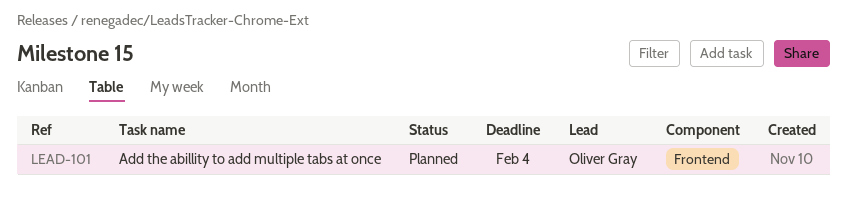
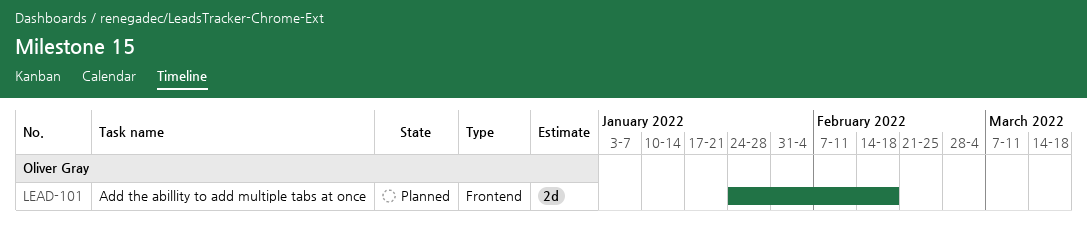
LEAD-101, due: Feb 4 -> Feb 18

